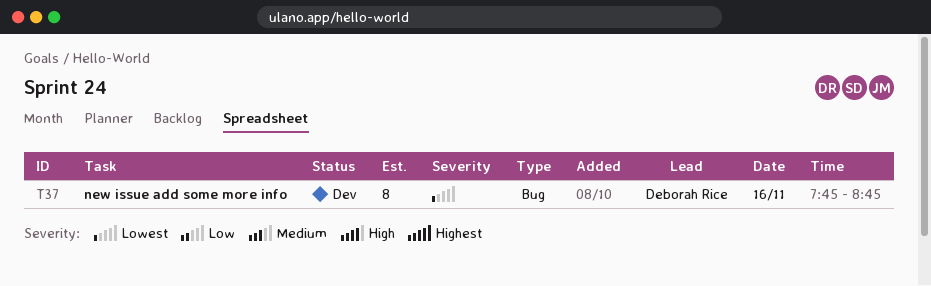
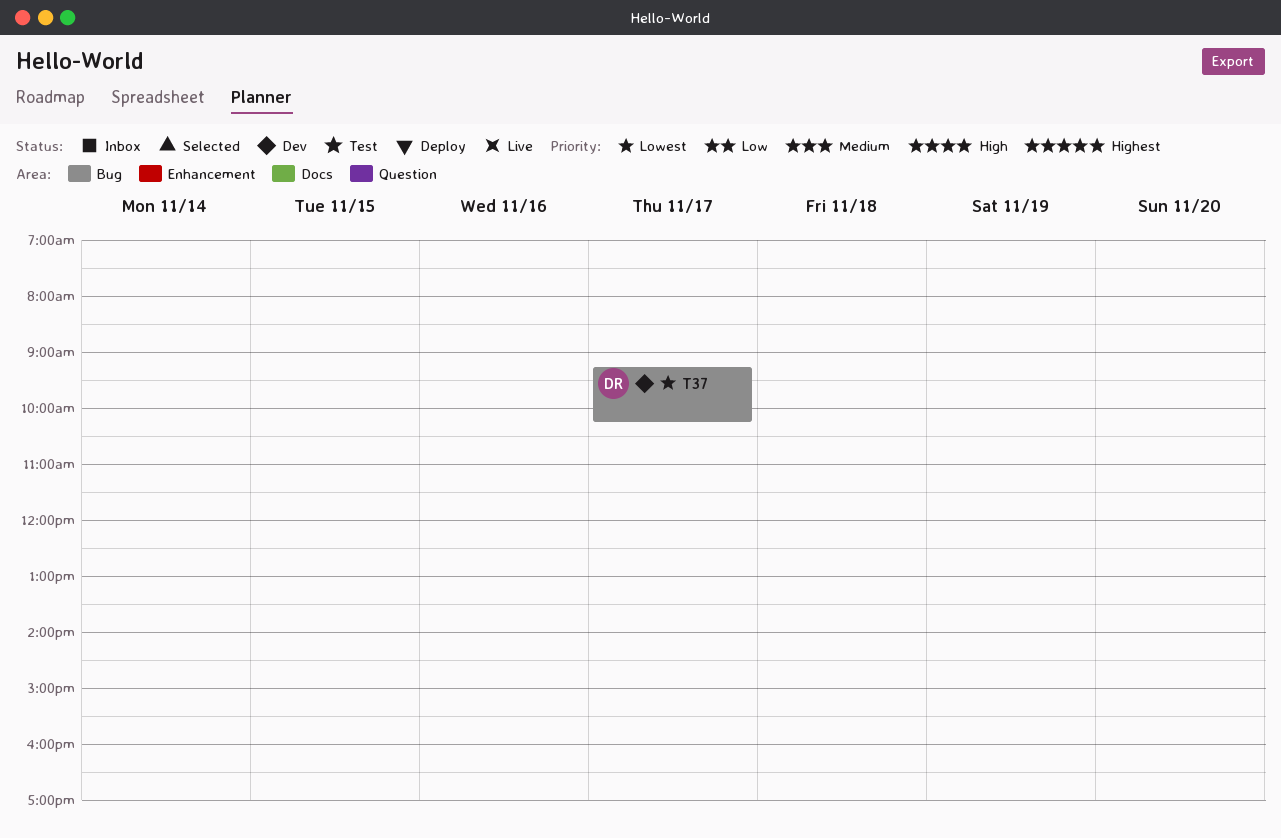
T37, day: Nov 16 -> Nov 17
T37, begins: 07:45 -> 09:15
T37, ends: 08:45 -> 10:15

